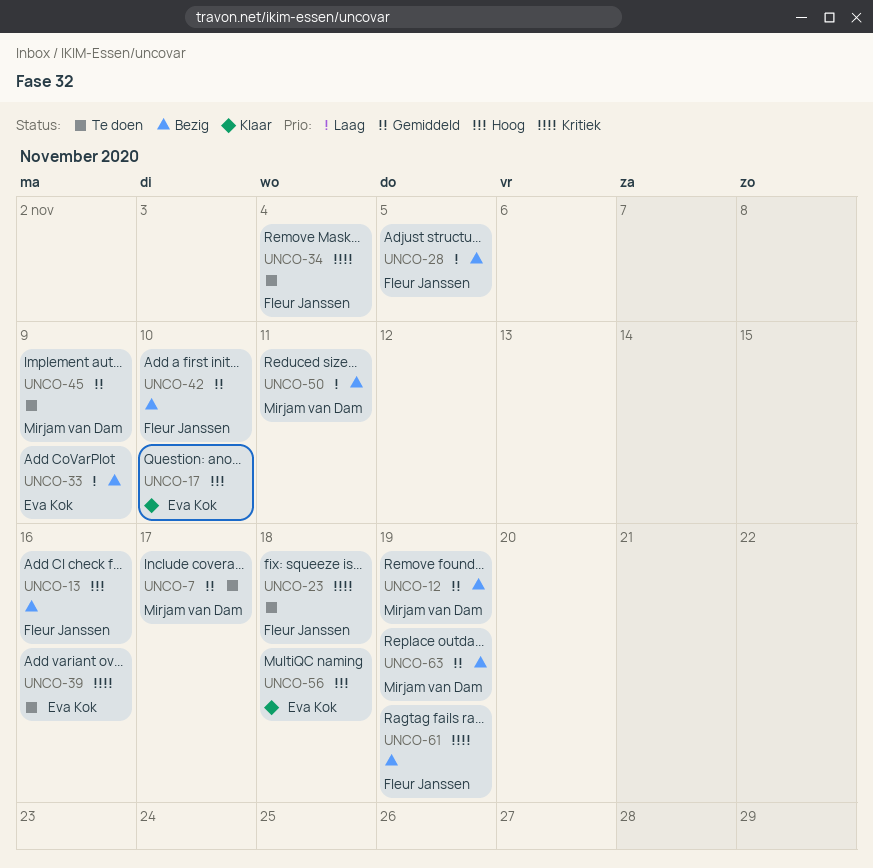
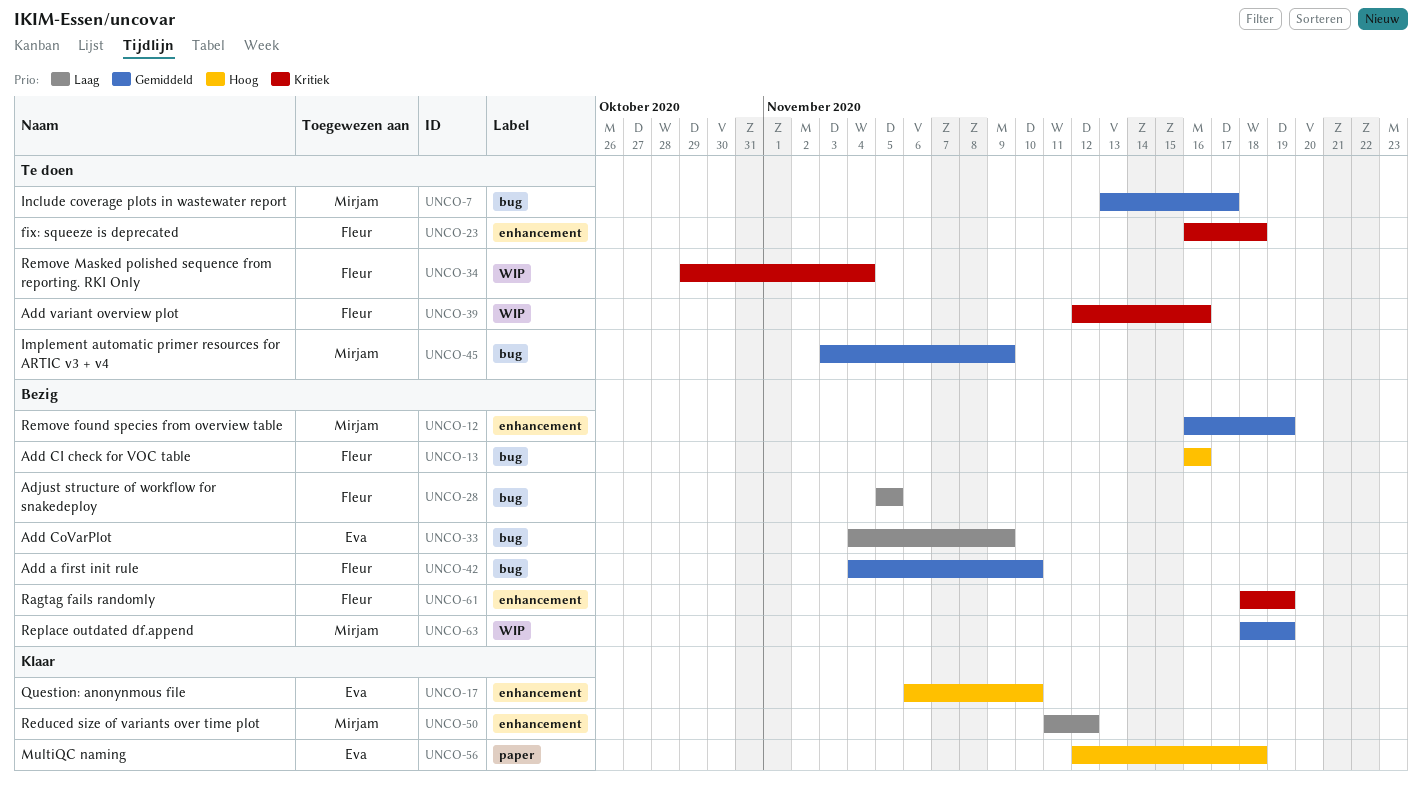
UNCO-39, owner: Eva Kok -> Fleur Janssen
UNCO-50, status: Bezig -> Klaar
UNCO-50, due: Nov 11 -> Nov 12

